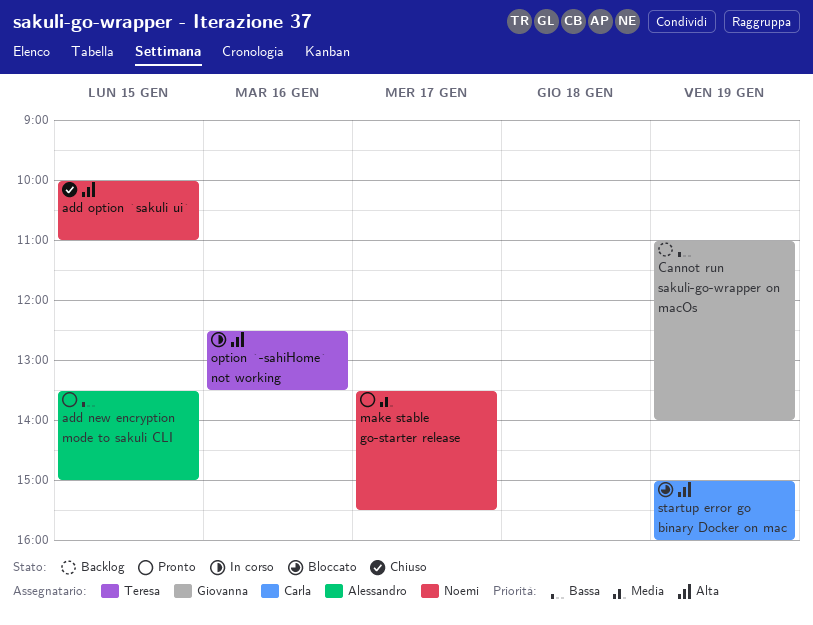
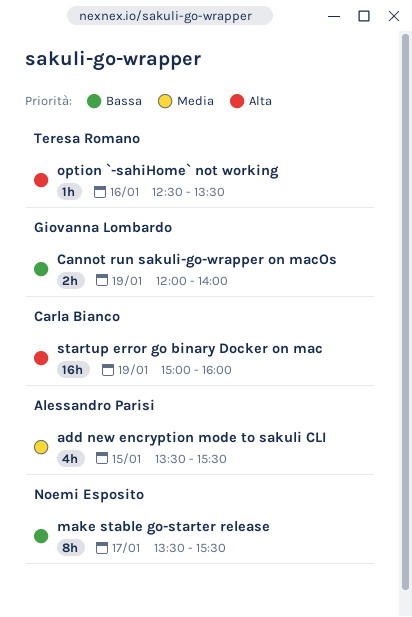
add new encryption mode to sakuli CLI, priority: Bassa -> Media
add new encryption mode to sakuli CLI, ends: 15:00 -> 15:30
add option `sakuli ui`: present -> none
Cannot run sakuli-go-wrapper on macOs, begins: 11:00 -> 12:00
make stable go-starter release, priority: Media -> Bassa

